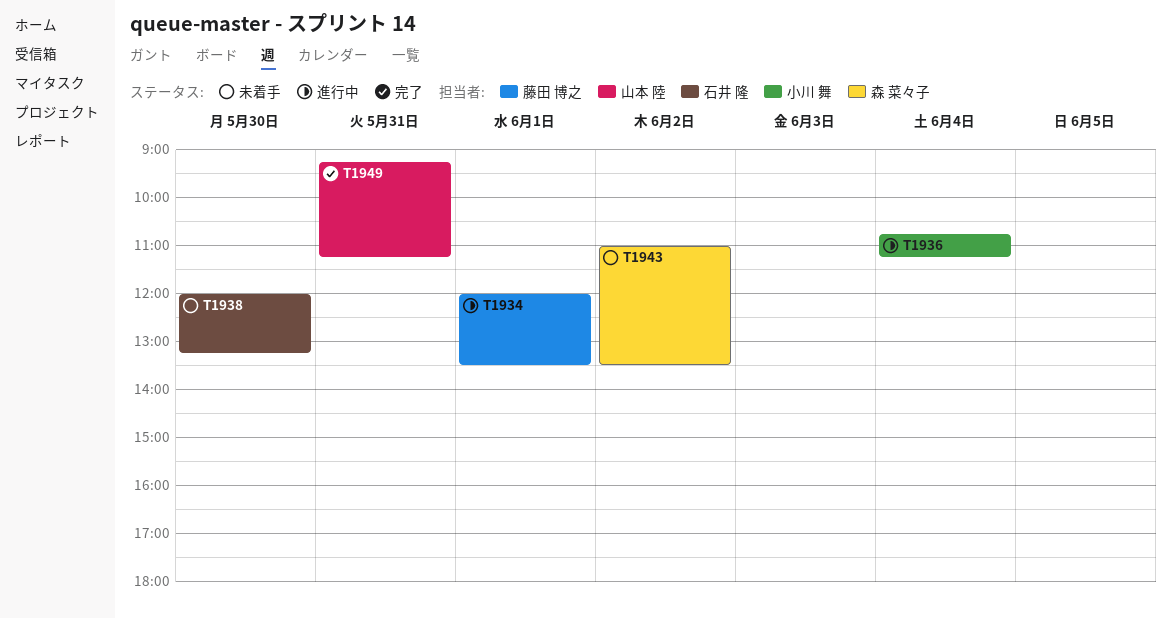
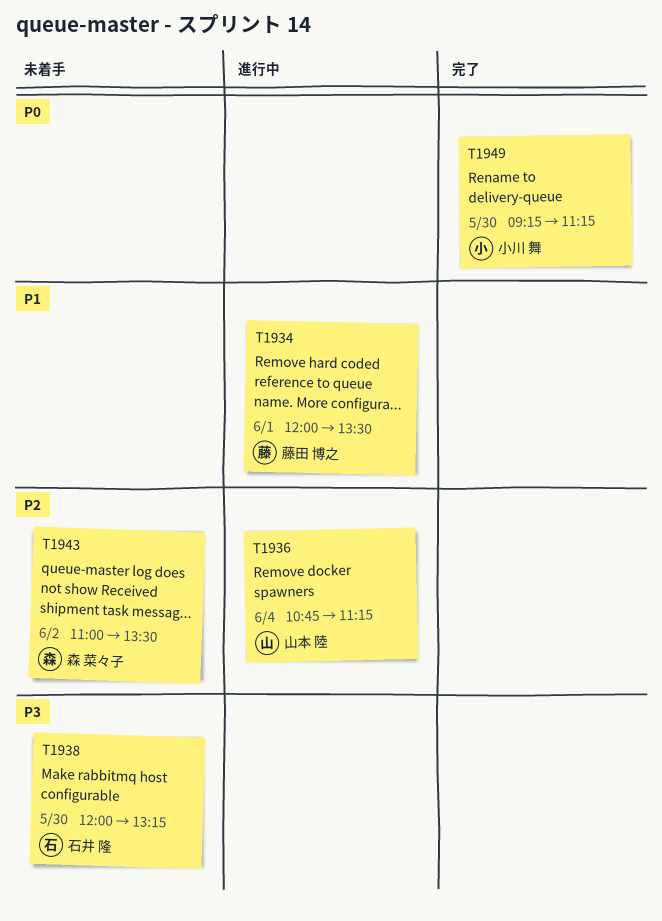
T1936, owner: 小川 舞 -> 山本 陸
T1949, owner: 山本 陸 -> 小川 舞
T1949, day: May 31 -> May 30

